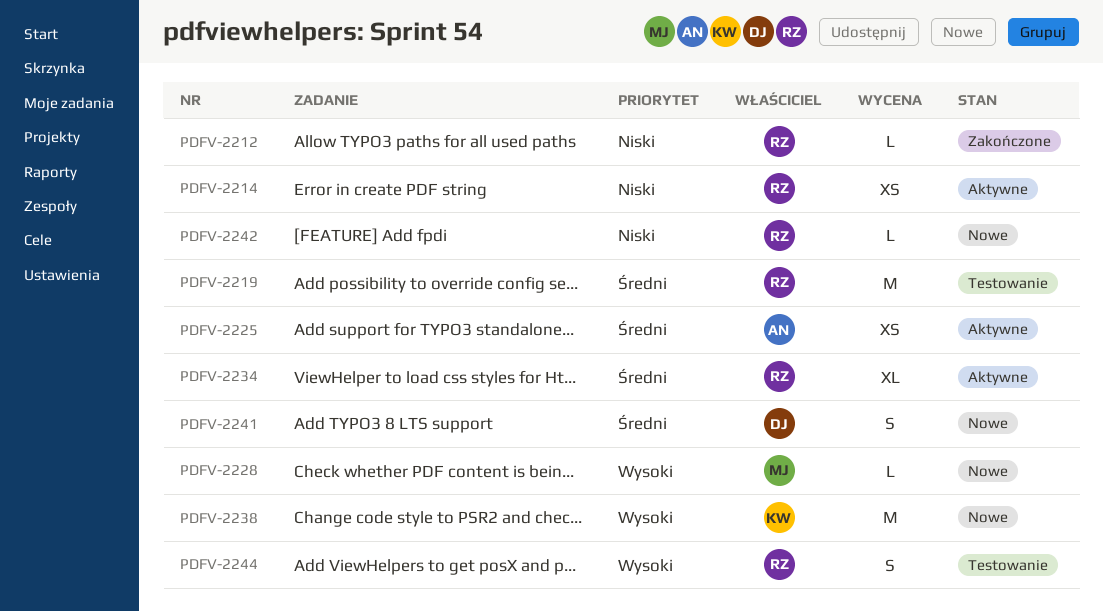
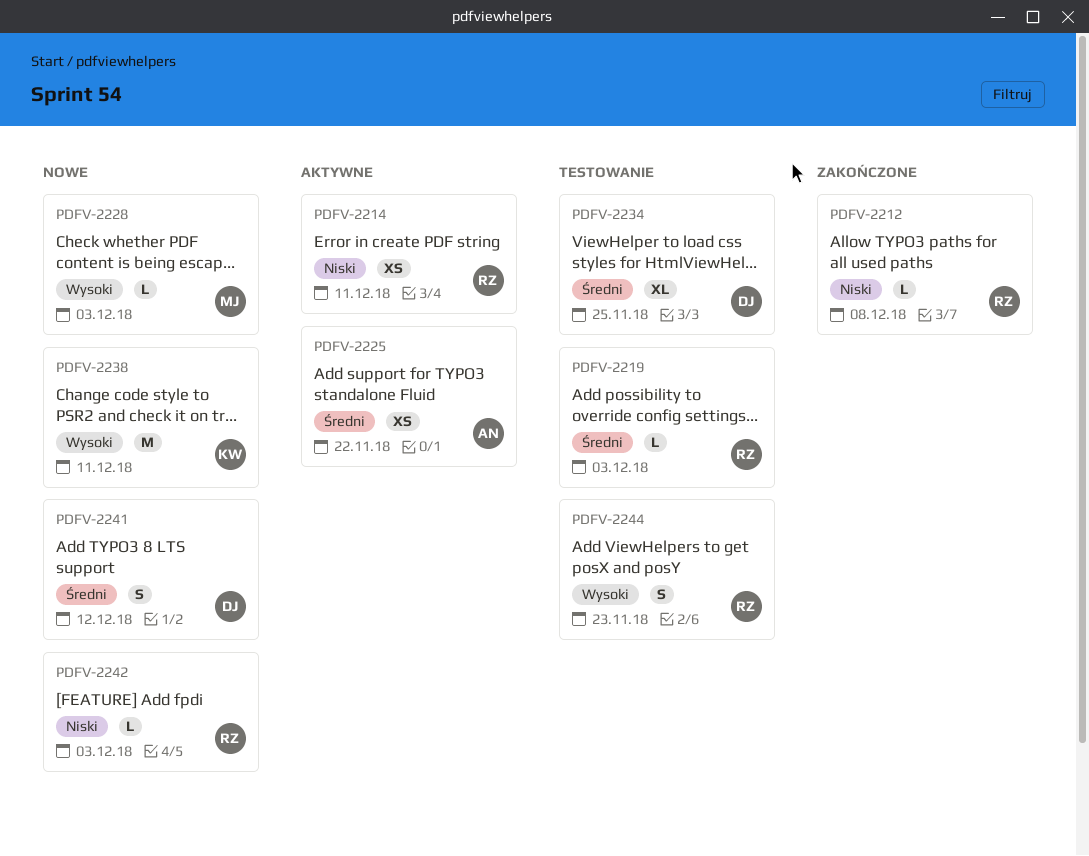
PDFV-2219, estimate: M -> L
PDFV-2234, status: Aktywne -> Testowanie
PDFV-2234, owner: RZ -> DJ

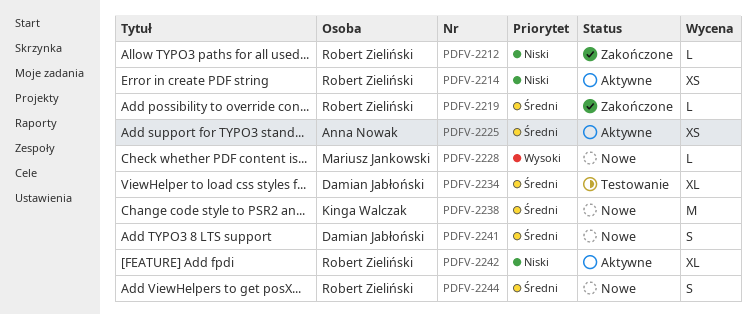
PDFV-2219, status: Testowanie -> Zakończone
PDFV-2238, priority: Wysoki -> Średni
PDFV-2242, status: Nowe -> Aktywne
PDFV-2242, estimate: L -> XL
PDFV-2244, status: Testowanie -> Nowe
PDFV-2244, priority: Wysoki -> Średni

